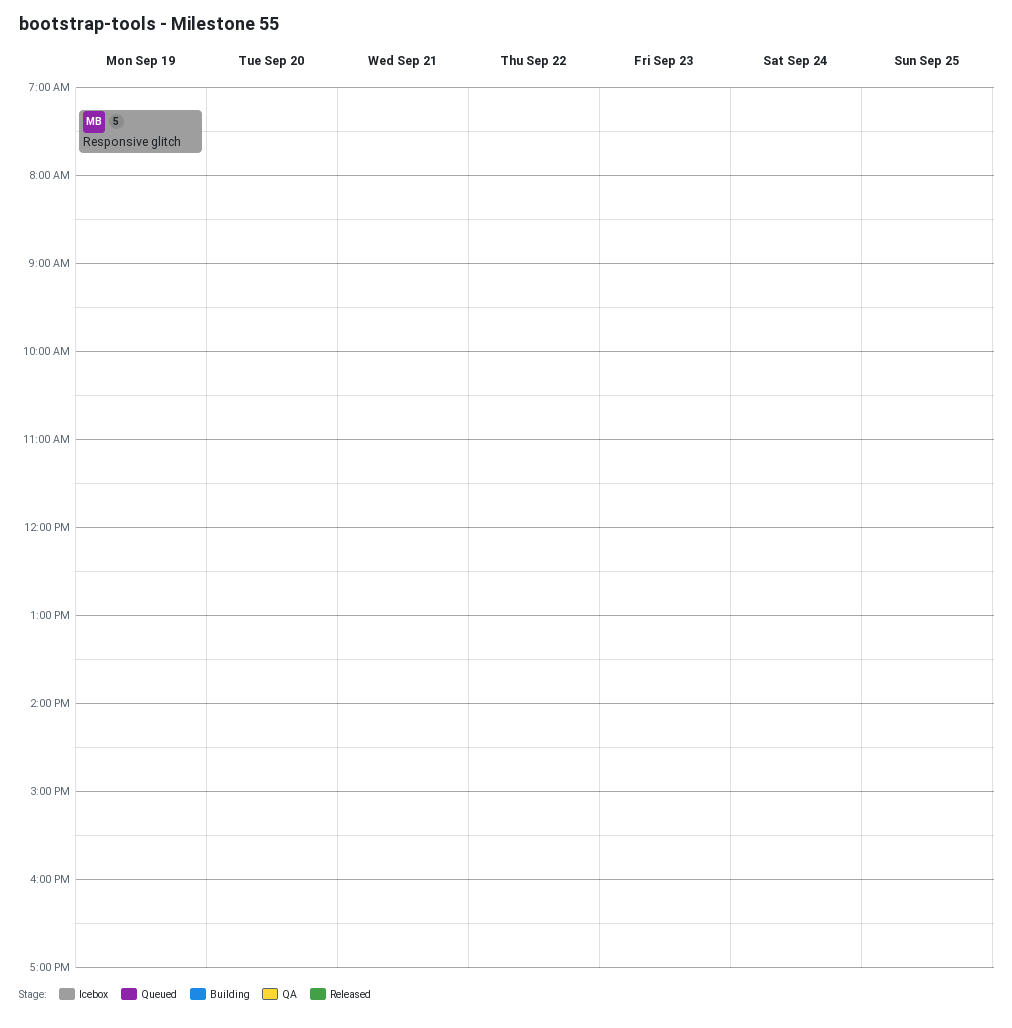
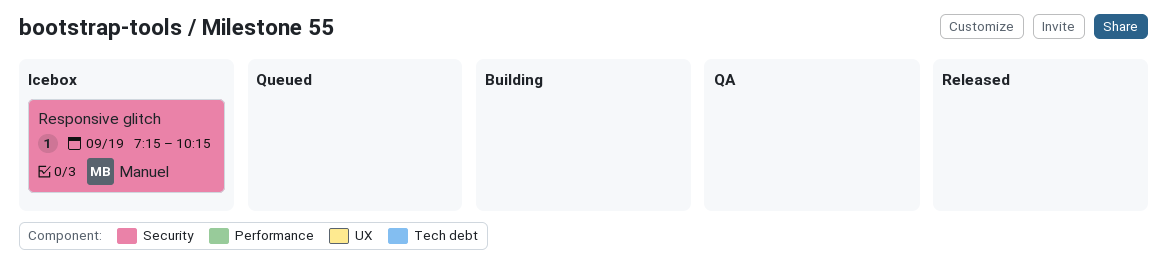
Responsive glitch, estimate: 5 -> 1
Responsive glitch, ends: 07:45 -> 10:15

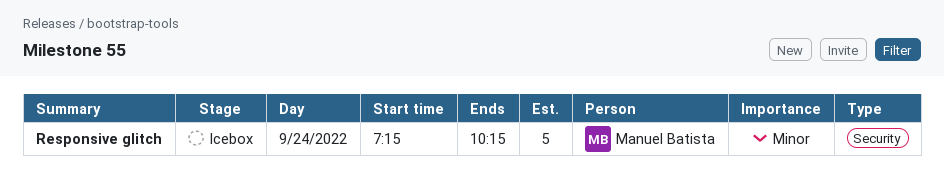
Responsive glitch, estimate: 1 -> 5
Responsive glitch, day: Sep 19 -> Sep 24

